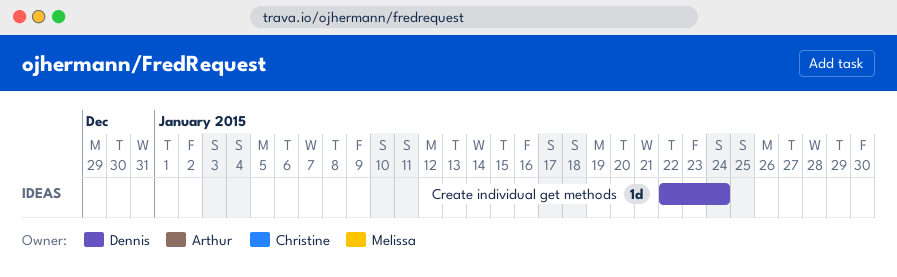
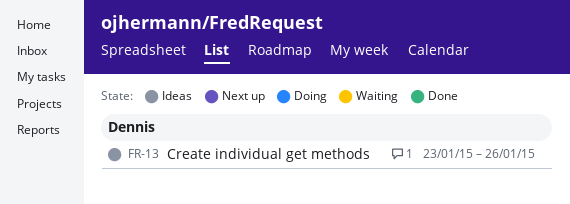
Create individual get methods, start: Jan 22 -> Jan 23
Create individual get methods, due: Jan 24 -> Jan 26

